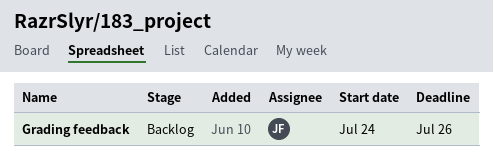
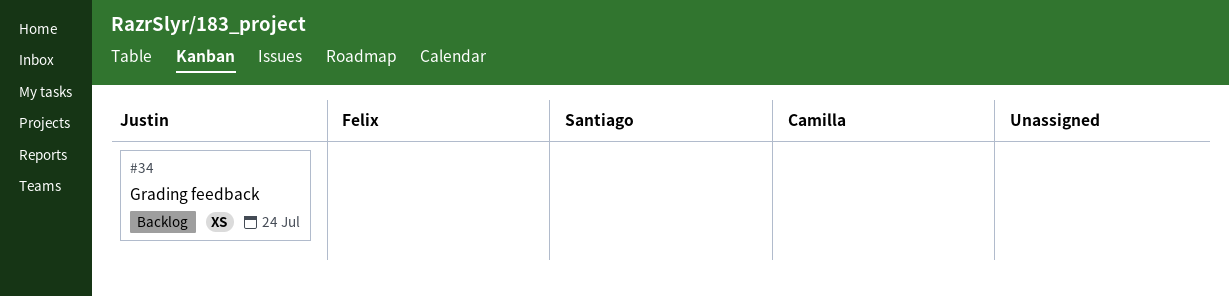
Grading feedback, due: Jul 26 -> Jul 24

